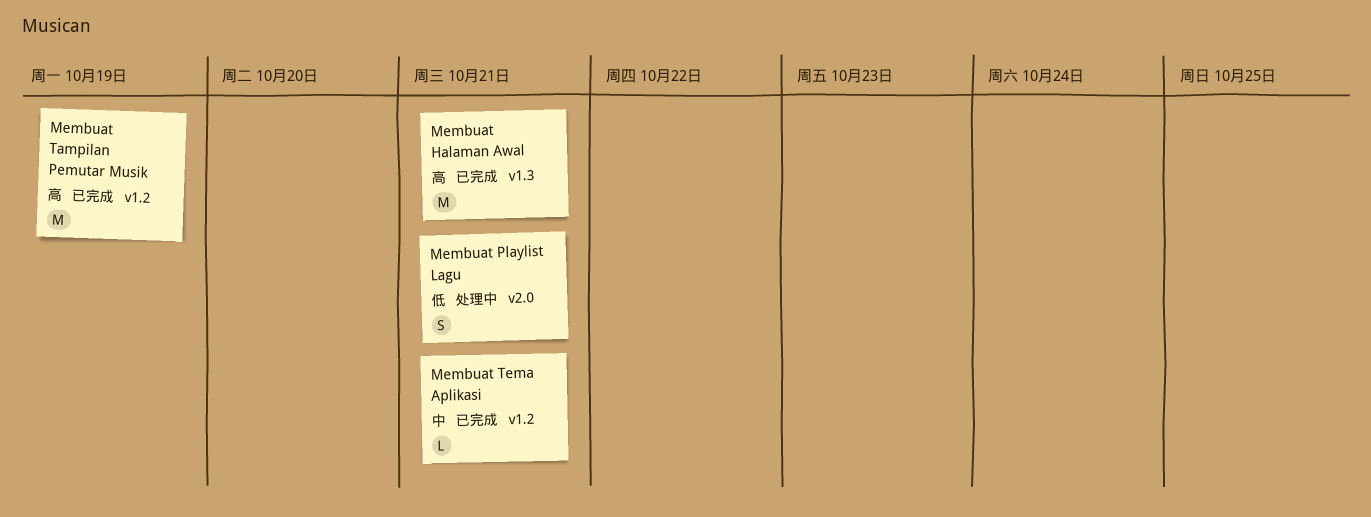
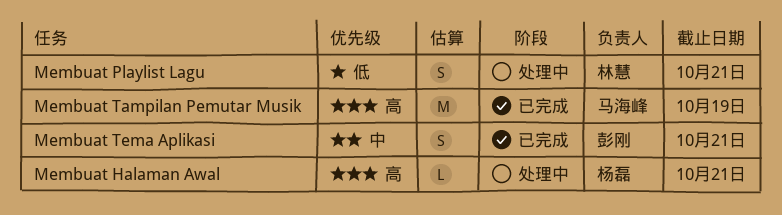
Membuat Halaman Awal, status: 已完成 -> 处理中
Membuat Halaman Awal, estimate: M -> L
Membuat Tema Aplikasi, estimate: L -> S

